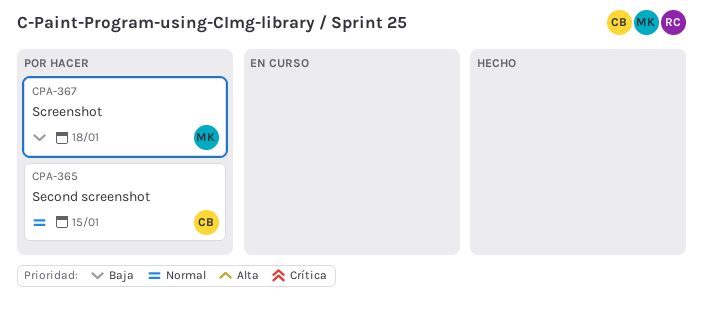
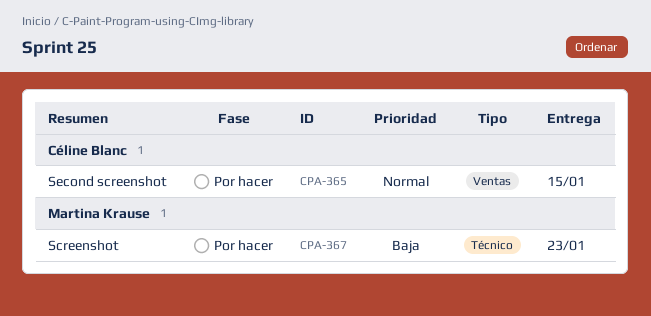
CPA-367, due: Jan 18 -> Jan 23

